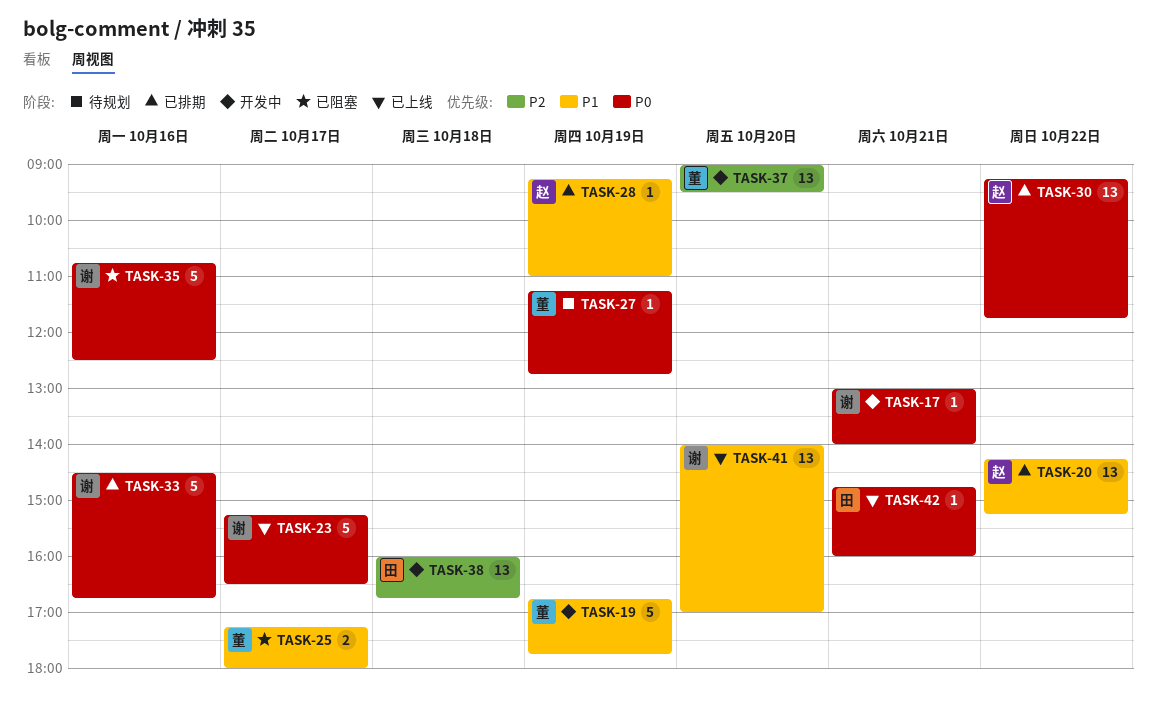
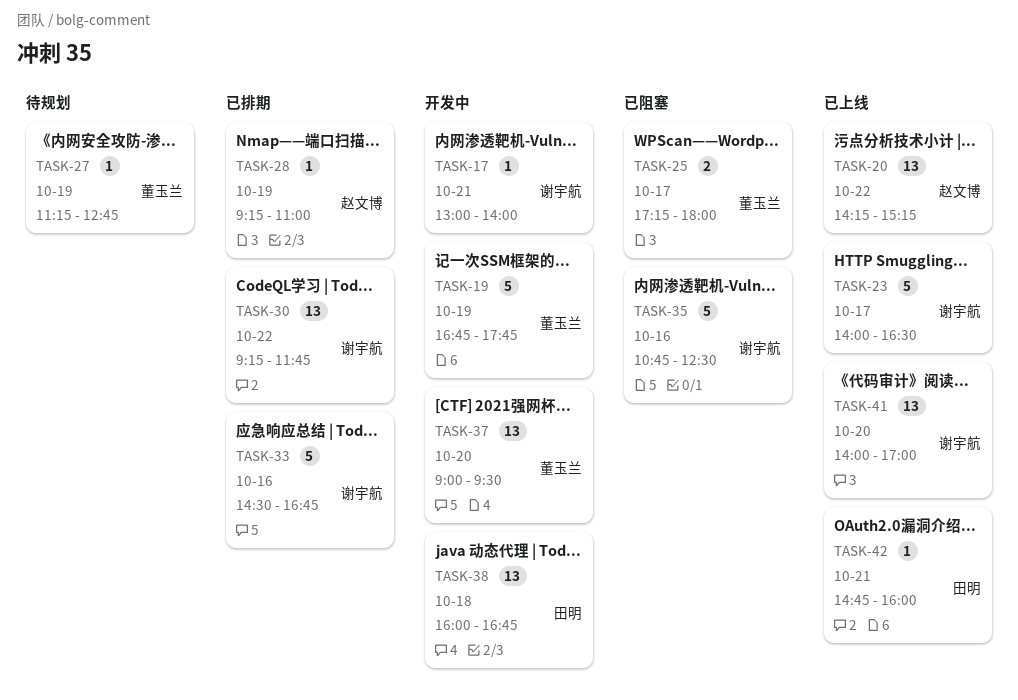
TASK-20, status: 已排期 -> 已上线
TASK-23, begins: 15:15 -> 14:00
TASK-30, owner: 赵文博 -> 谢宇航

